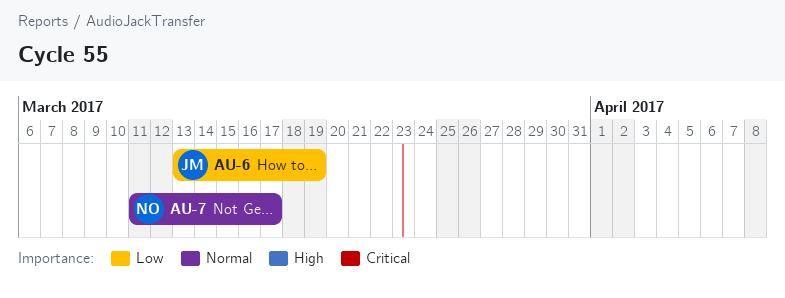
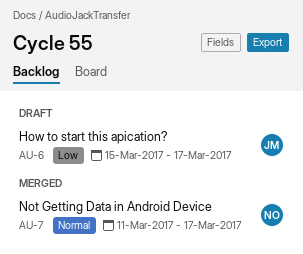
AU-6, start: Mar 13 -> Mar 15
AU-6, due: Mar 19 -> Mar 17

